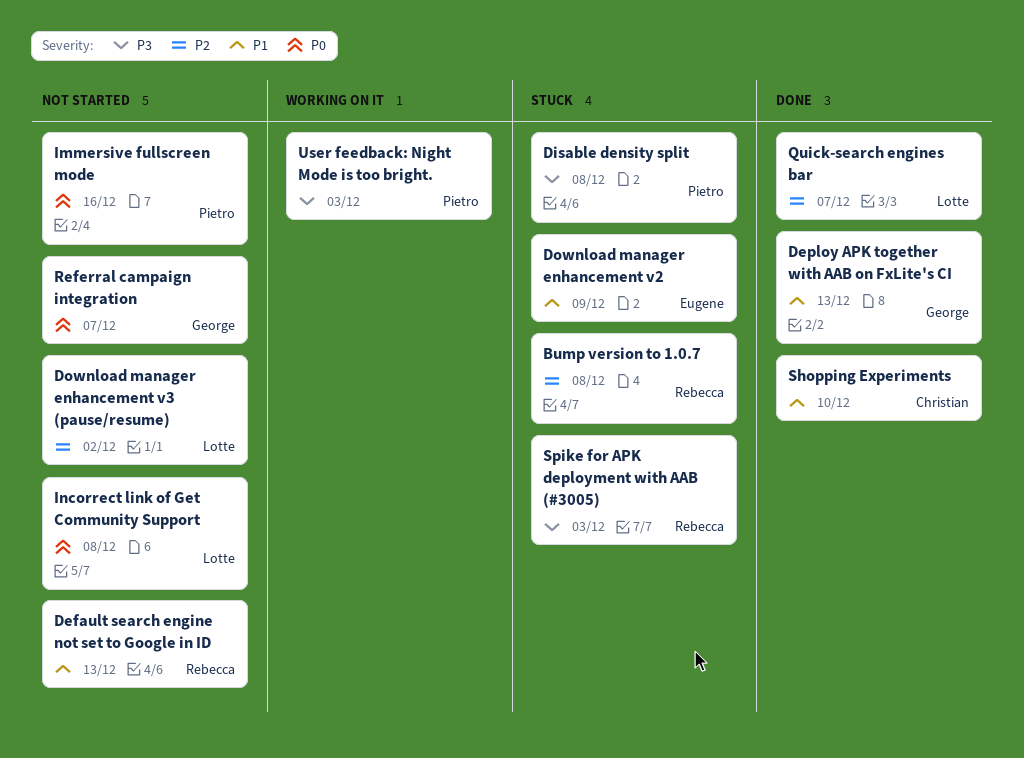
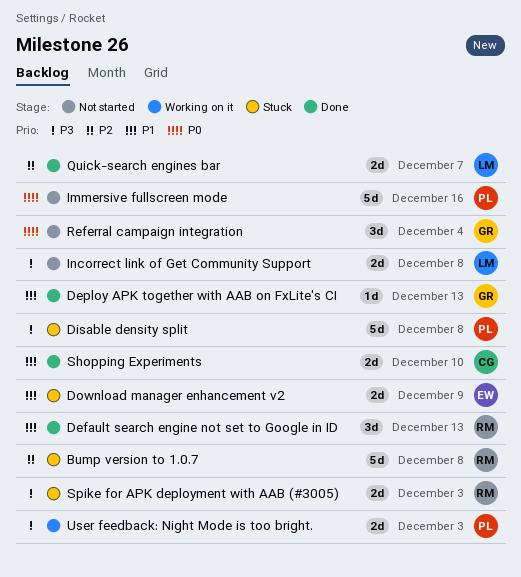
Default search engine not set to Google in ID, status: Not started -> Done
Download manager enhancement v3 (pause/resume): present -> none
Incorrect link of Get Community Support, priority: P0 -> P3
Referral campaign integration, due: Dec 7 -> Dec 4

